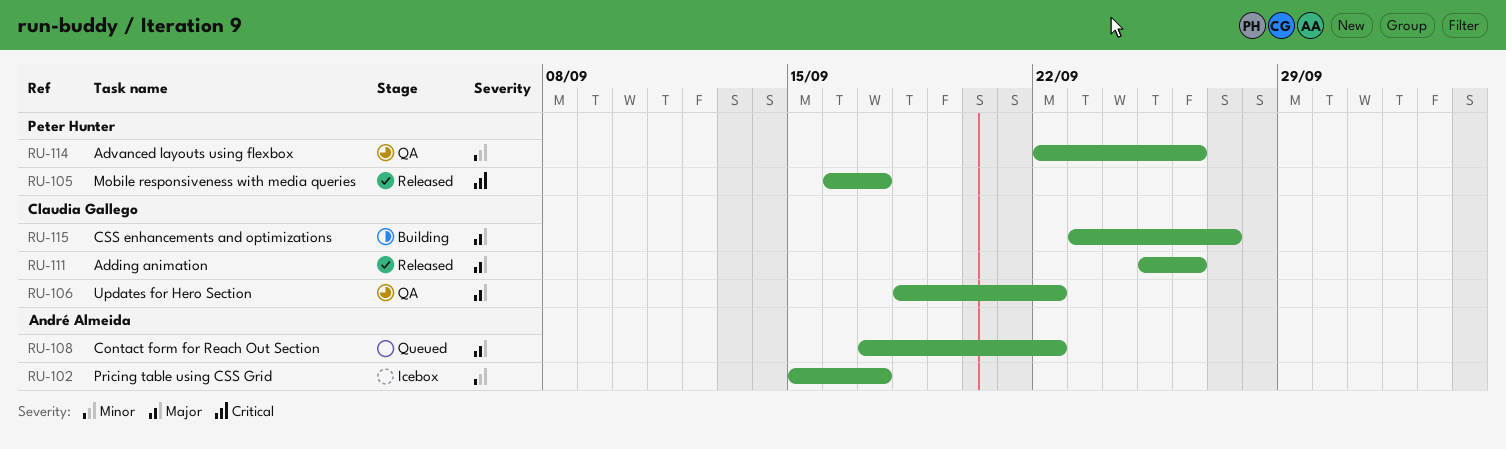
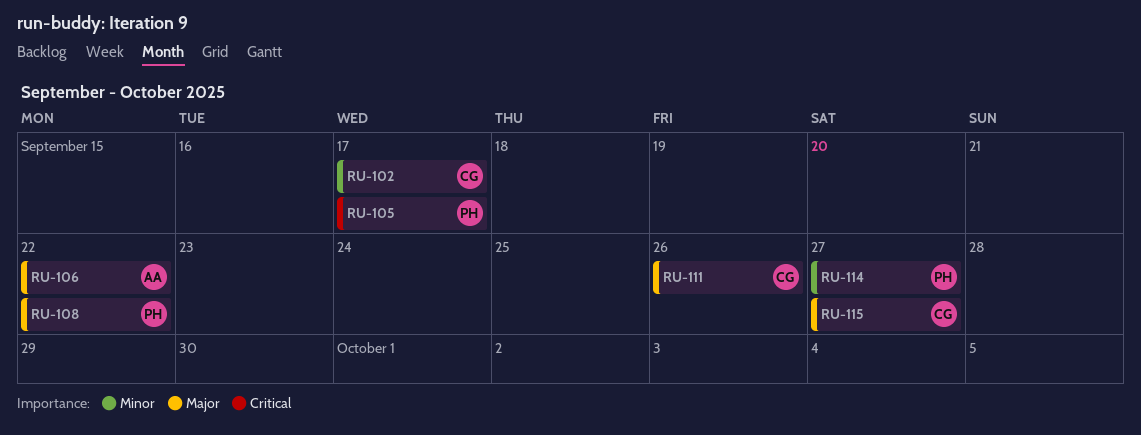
RU-102, owner: André Almeida -> Claudia Gallego
RU-106, owner: Claudia Gallego -> André Almeida
RU-108, owner: André Almeida -> Peter Hunter
RU-114, due: Sep 26 -> Sep 27

